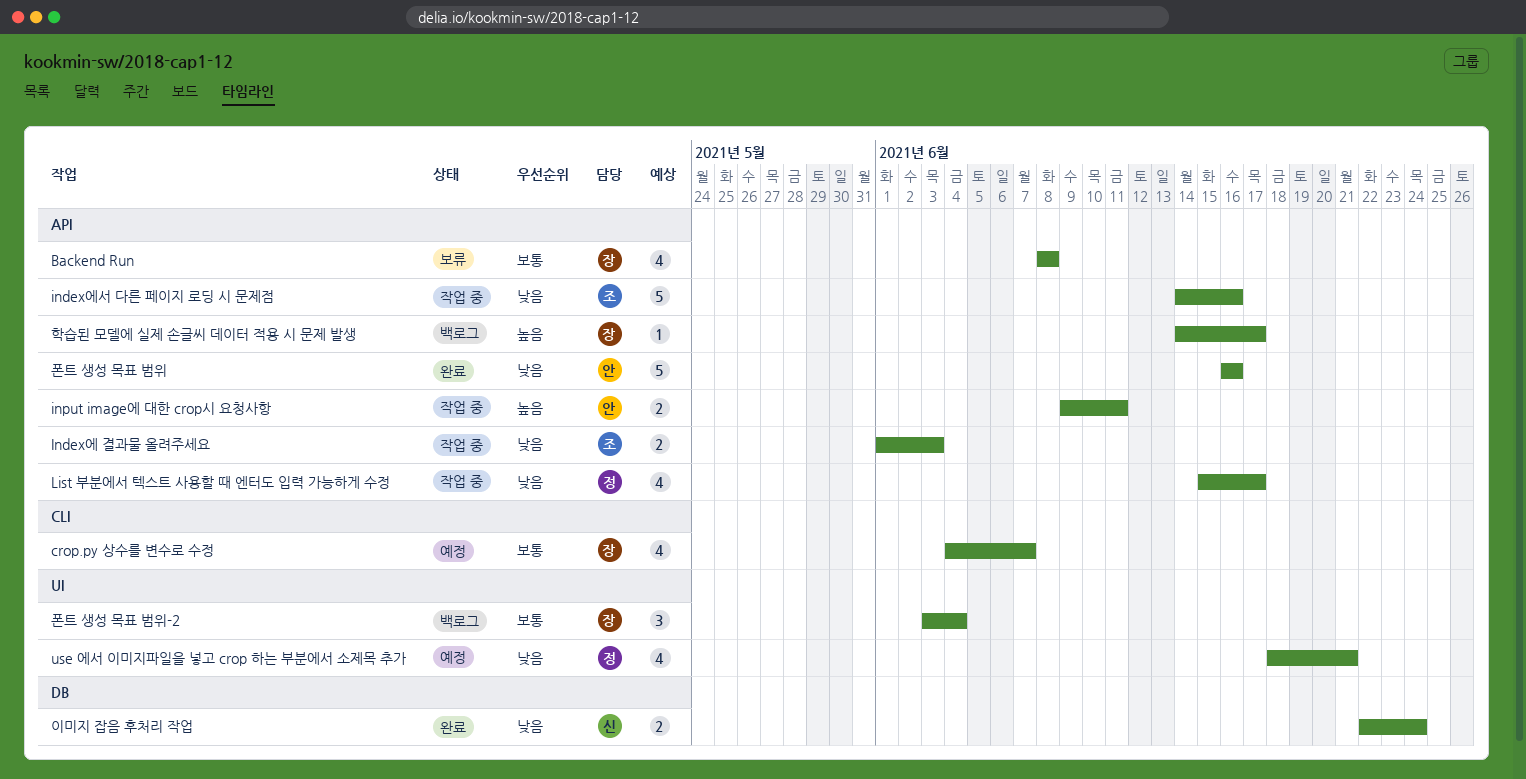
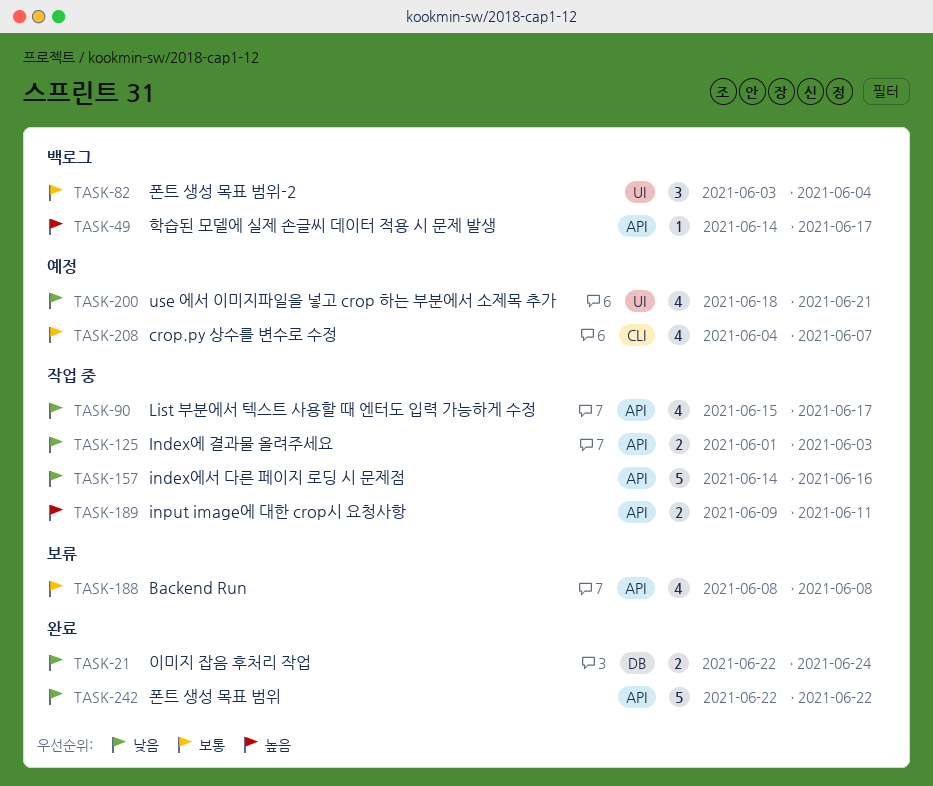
폰트 생성 목표 범위, start: Jun 16 -> Jun 22
폰트 생성 목표 범위, due: Jun 16 -> Jun 22

